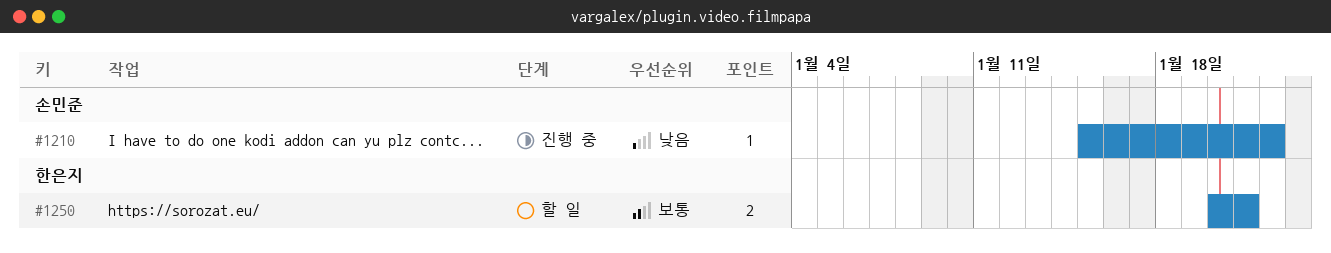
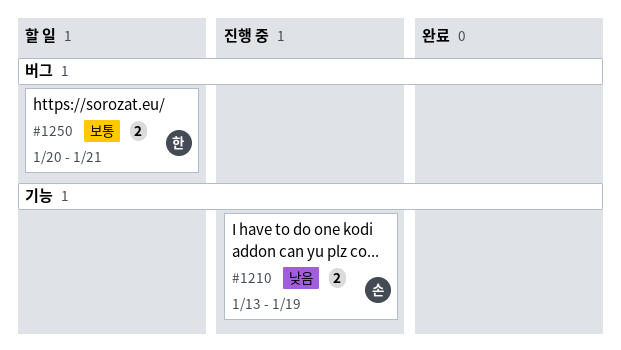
#1210, estimate: 1 -> 2
#1210, start: Jan 15 -> Jan 13
#1210, due: Jan 22 -> Jan 19

